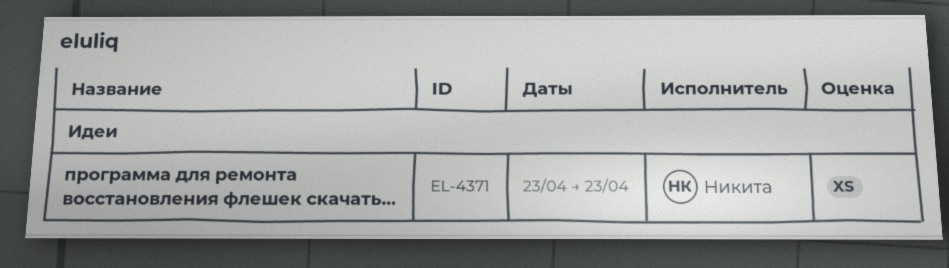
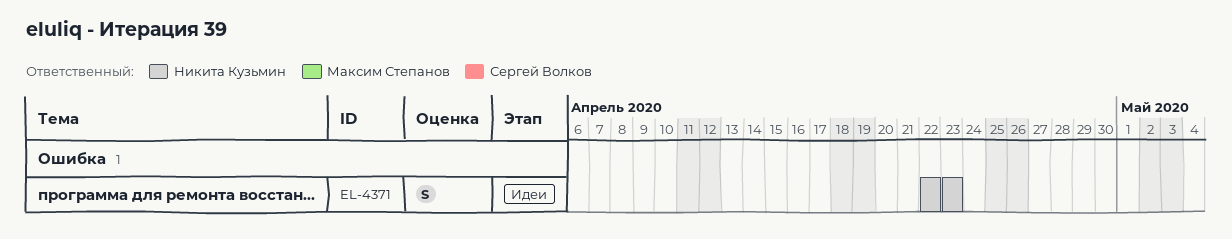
EL-4371, estimate: XS -> S
EL-4371, start: Apr 23 -> Apr 22

